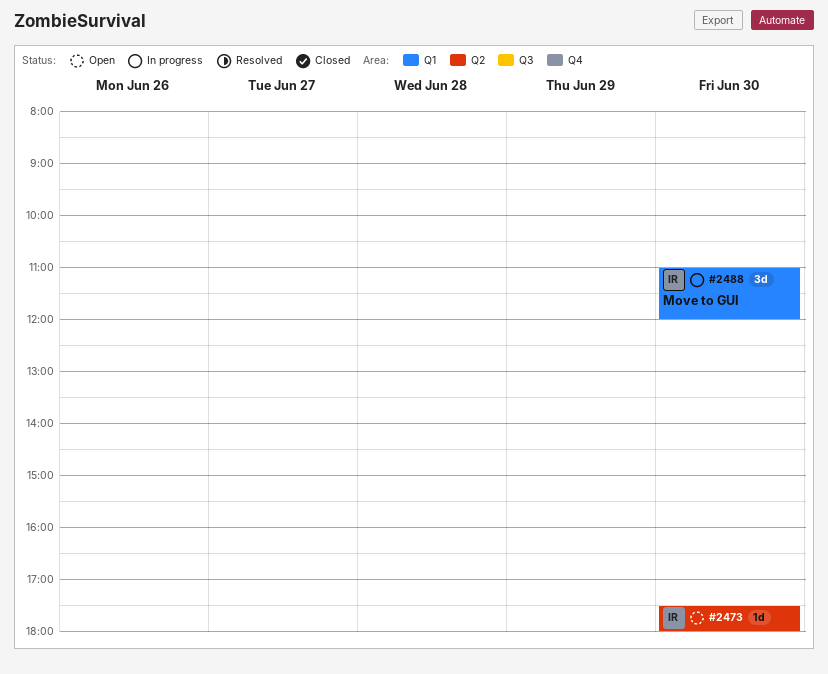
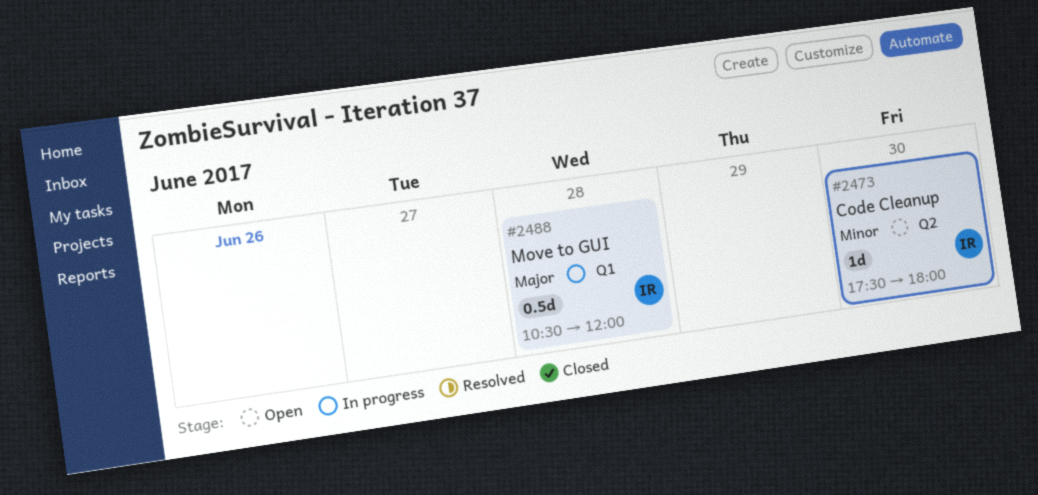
#2488, estimate: 3d -> 0.5d
#2488, day: Jun 30 -> Jun 28
#2488, begins: 11:00 -> 10:30

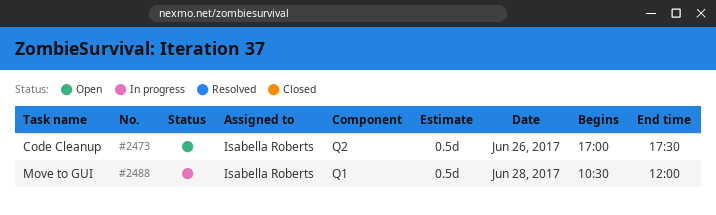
#2473, estimate: 1d -> 0.5d
#2473, day: Jun 30 -> Jun 26
#2473, begins: 17:30 -> 17:00
#2473, ends: 18:00 -> 17:30

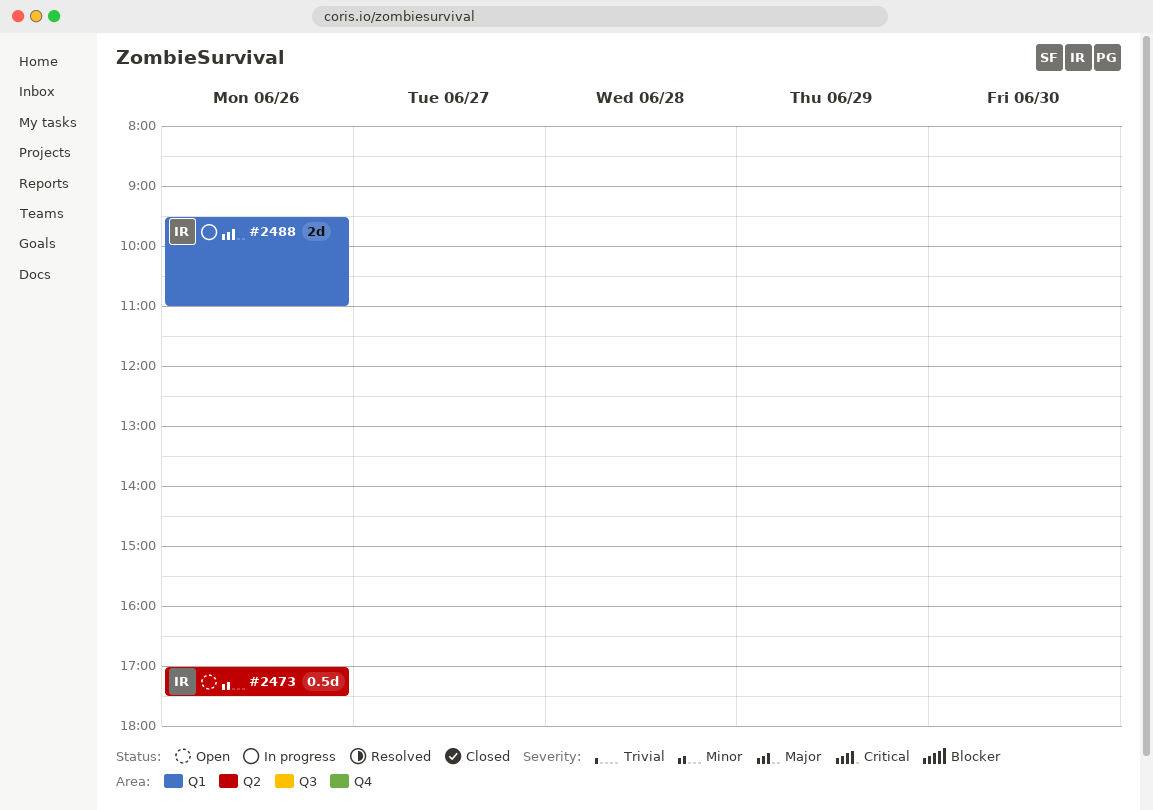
#2488, estimate: 0.5d -> 2d
#2488, day: Jun 28 -> Jun 26
#2488, begins: 10:30 -> 09:30
#2488, ends: 12:00 -> 11:00

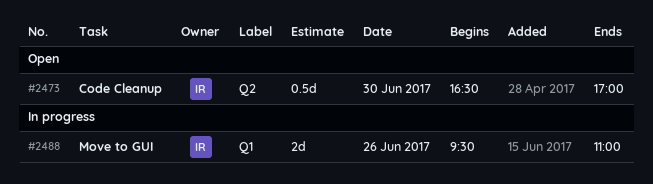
#2473, day: Jun 26 -> Jun 30
#2473, begins: 17:00 -> 16:30
#2473, ends: 17:30 -> 17:00

